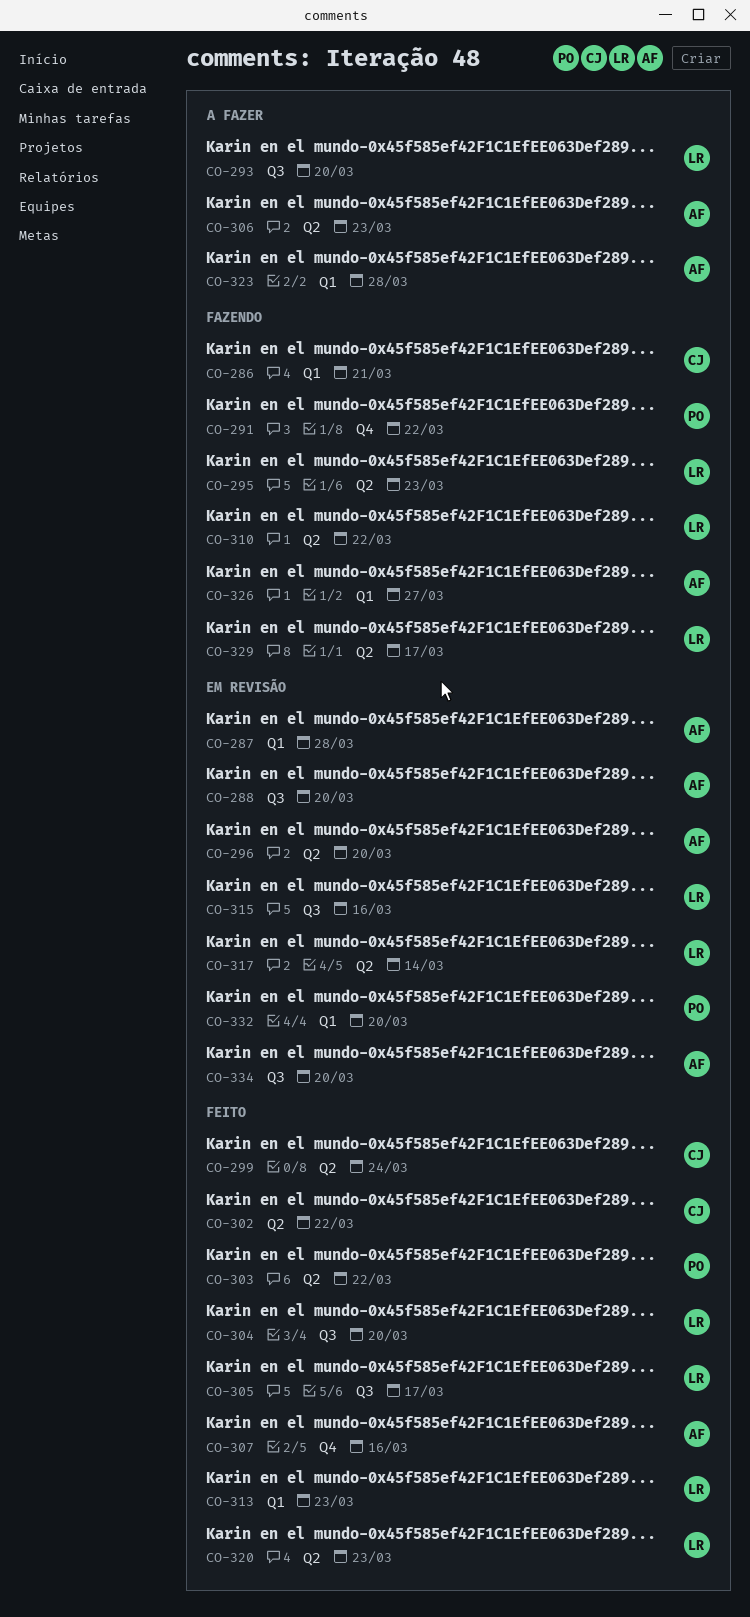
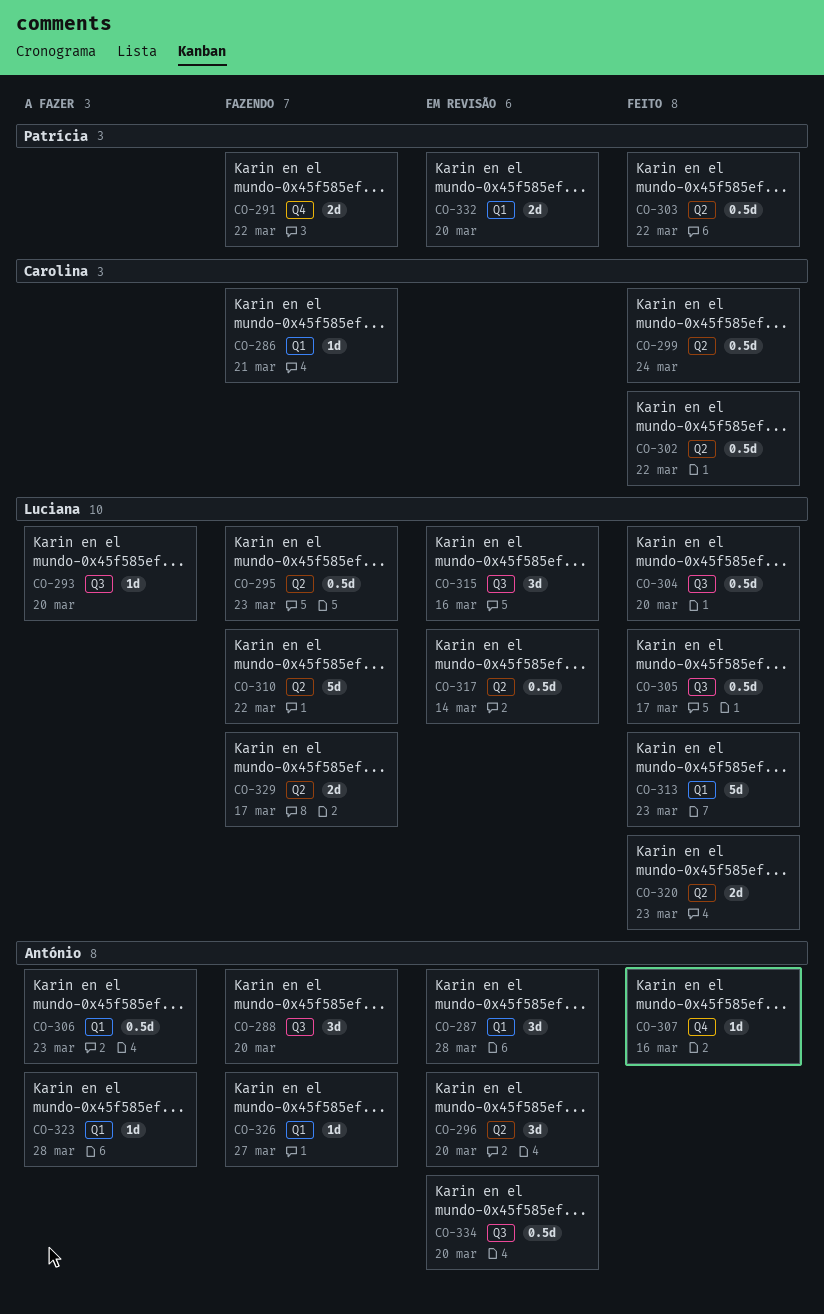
CO-288, status: Em revisão -> Fazendo
CO-306, label: Q2 -> Q1

